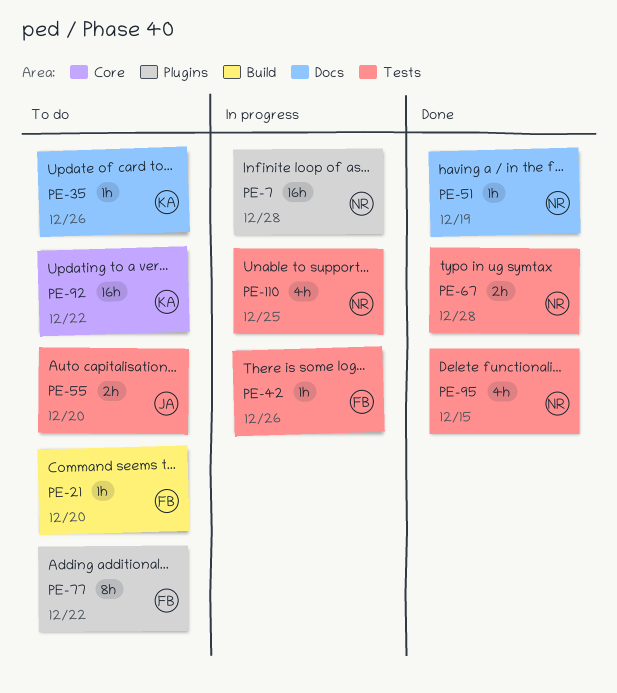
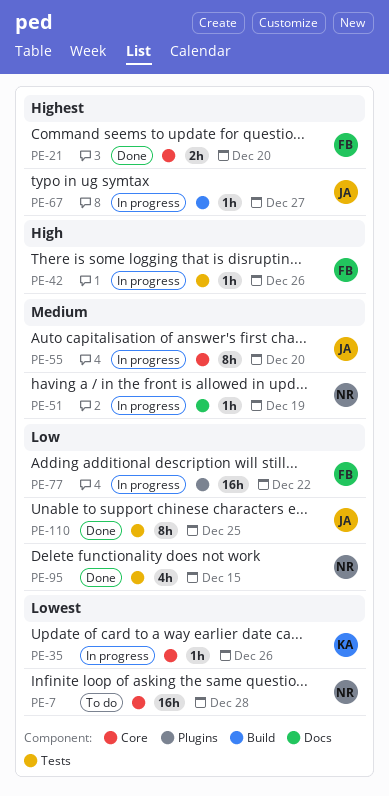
PE-7, status: In progress -> To do
PE-7, label: Plugins -> Core
PE-21, status: To do -> Done
PE-21, label: Build -> Core
PE-21, estimate: 1h -> 2h
PE-35, status: To do -> In progress
PE-35, label: Docs -> Core
PE-51, status: Done -> In progress
PE-55, status: To do -> In progress
PE-55, label: Tests -> Core
PE-55, estimate: 2h -> 8h
PE-67, status: Done -> In progress
PE-67, owner: NR -> JA
PE-67, label: Tests -> Build
PE-67, estimate: 2h -> 1h
PE-67, due: Dec 28 -> Dec 27
PE-77, status: To do -> In progress
PE-77, estimate: 8h -> 16h
PE-92: present -> none
PE-110, status: In progress -> Done
PE-110, owner: NR -> JA
PE-110, estimate: 4h -> 8h

